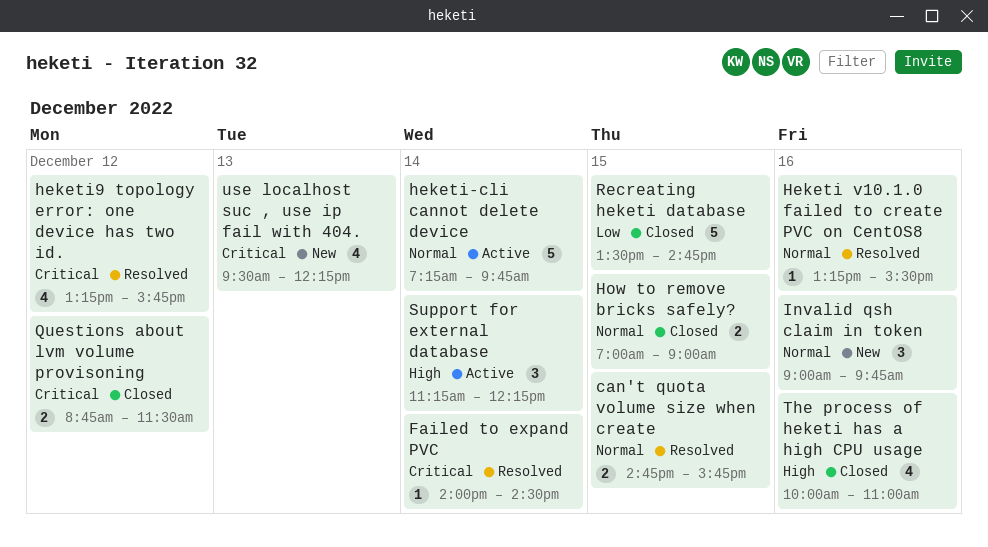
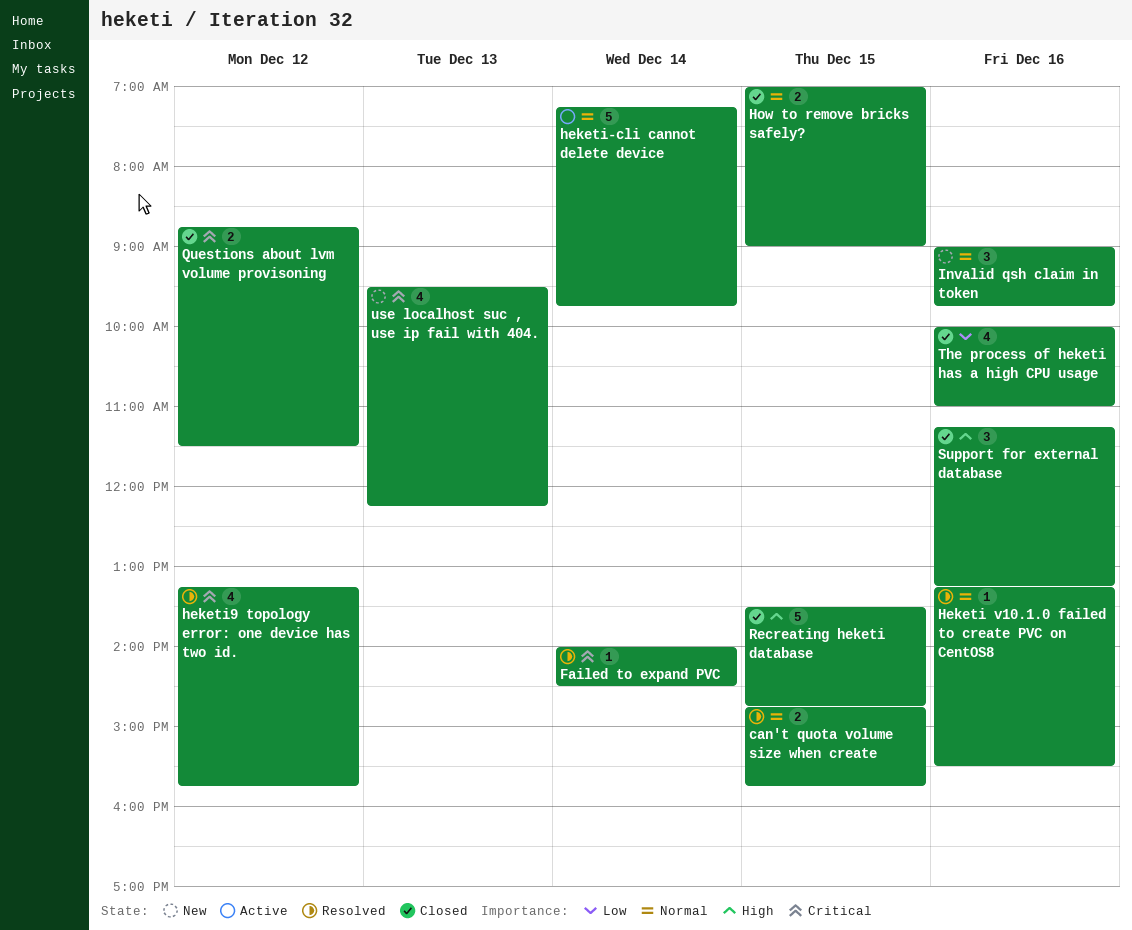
Recreating heketi database, priority: Low -> High
Support for external database, status: Active -> Closed
Support for external database, day: Dec 14 -> Dec 16
Support for external database, ends: 12:15 -> 13:15
The process of heketi has a high CPU usage, priority: High -> Low

